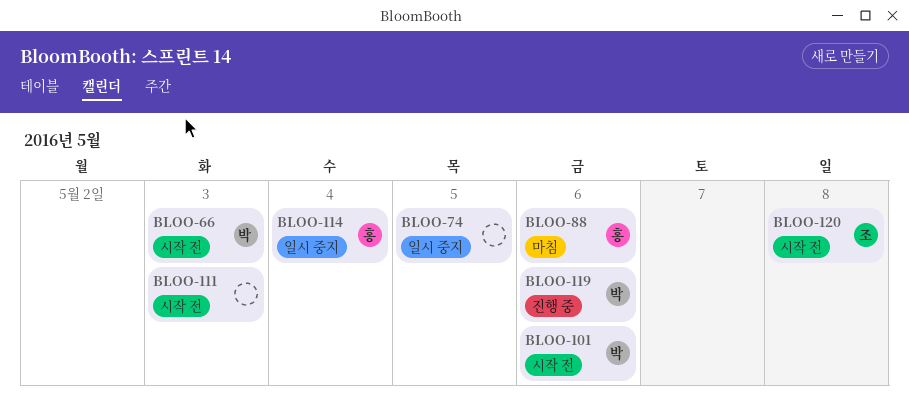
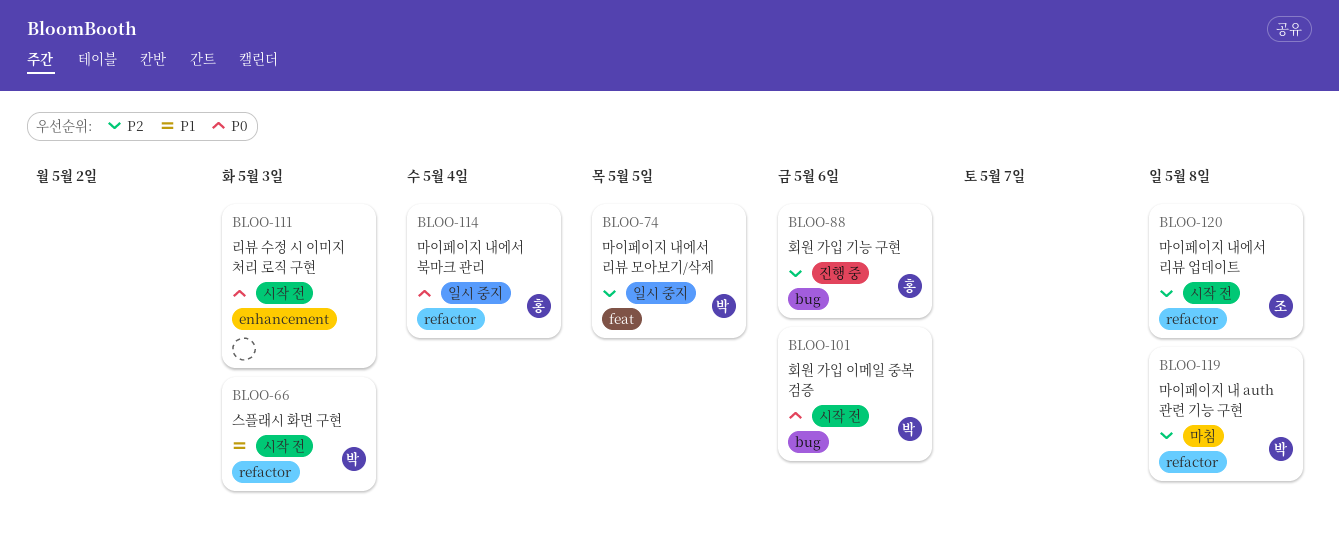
BLOO-74, owner: none -> 박
BLOO-88, status: 마침 -> 진행 중
BLOO-119, status: 진행 중 -> 마침
BLOO-119, due: May 6 -> May 8

